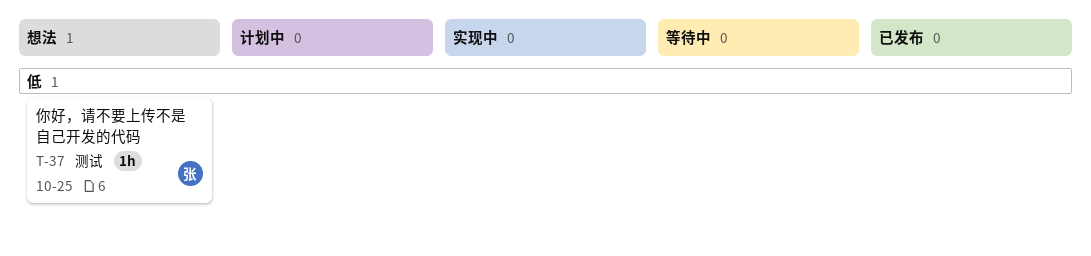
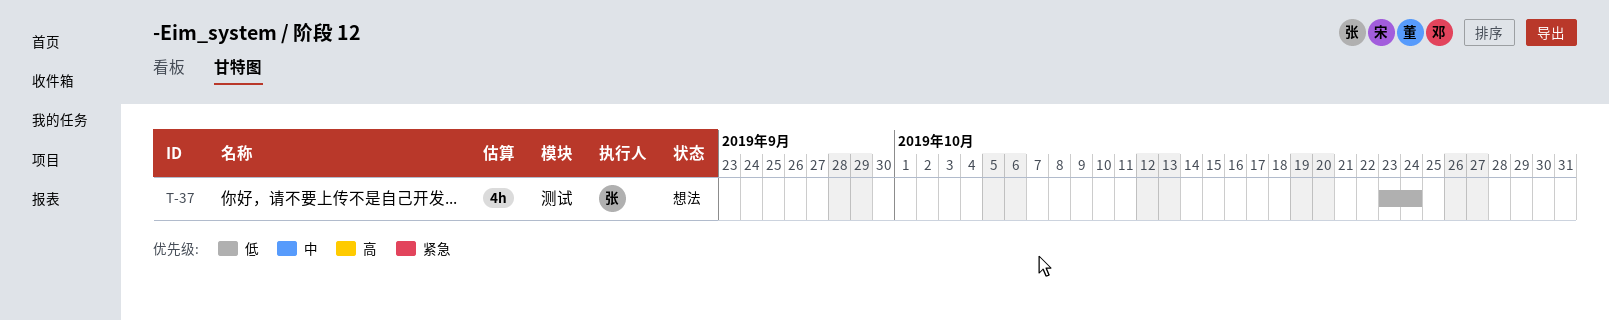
T-37, estimate: 1h -> 4h
T-37, due: Oct 25 -> Oct 24

